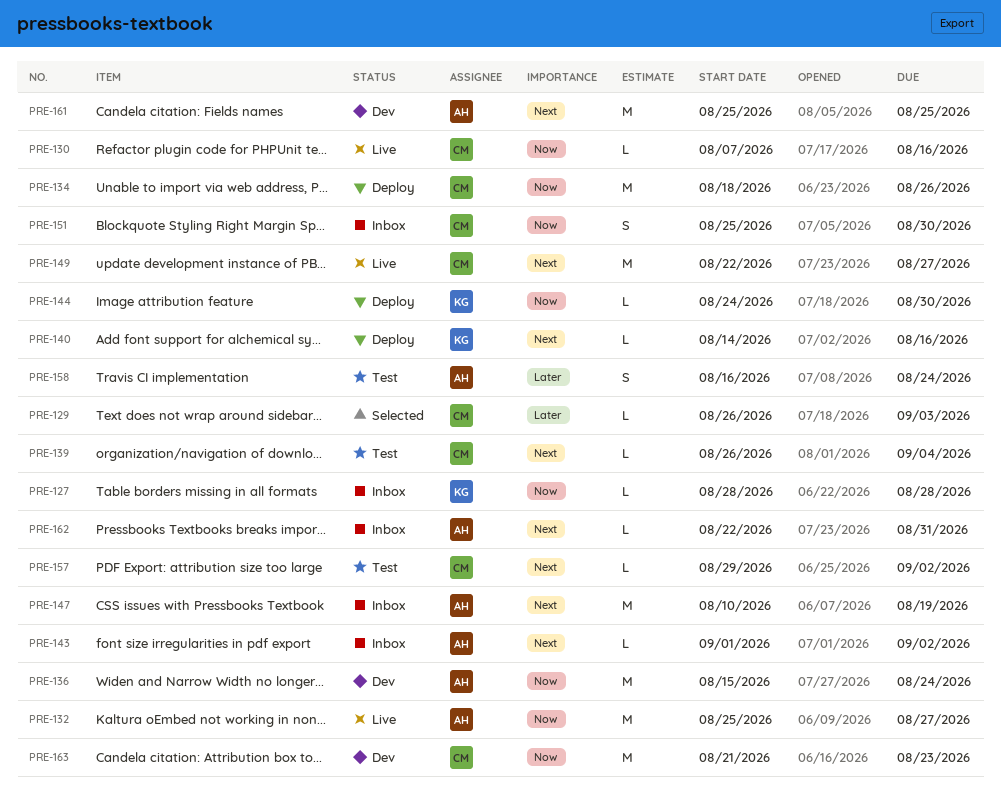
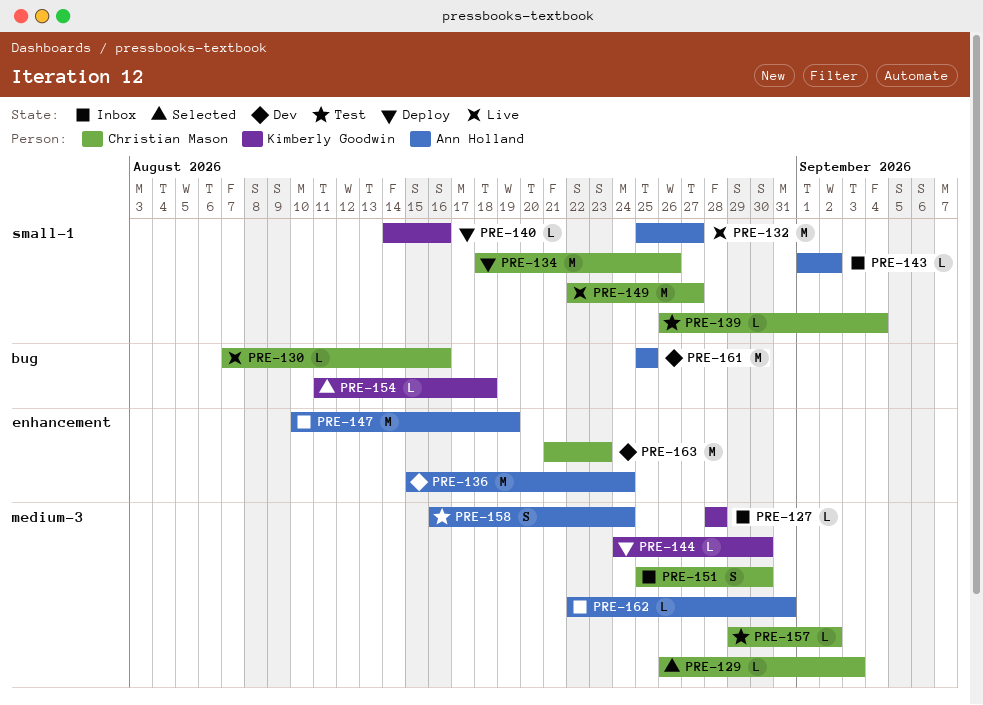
PRE-154: none -> present

